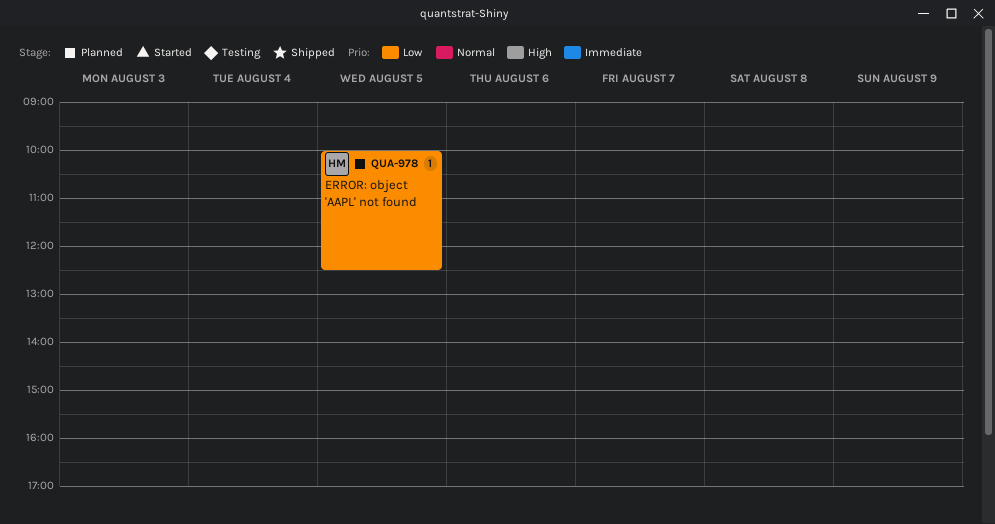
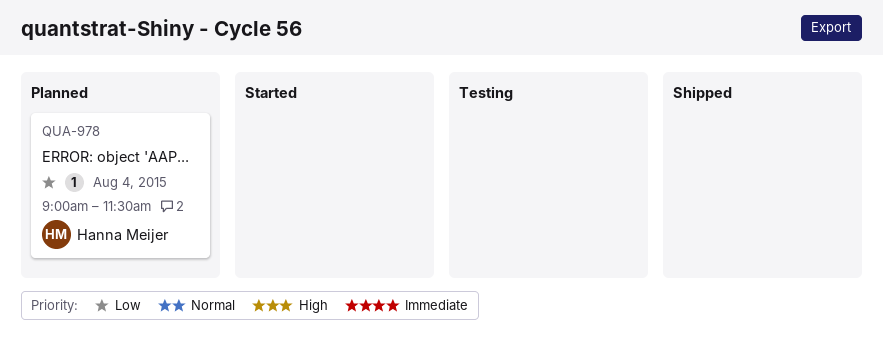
QUA-978, day: Aug 5 -> Aug 4
QUA-978, begins: 10:00 -> 09:00
QUA-978, ends: 12:30 -> 11:30

